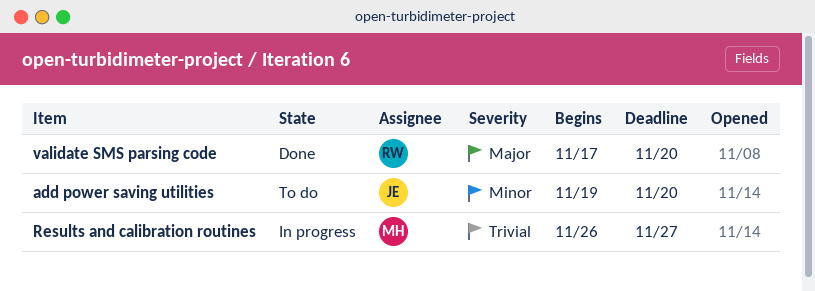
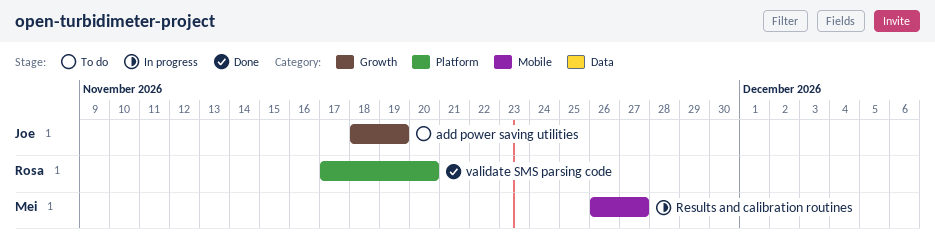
add power saving utilities, start: Nov 19 -> Nov 18
add power saving utilities, due: Nov 20 -> Nov 19

